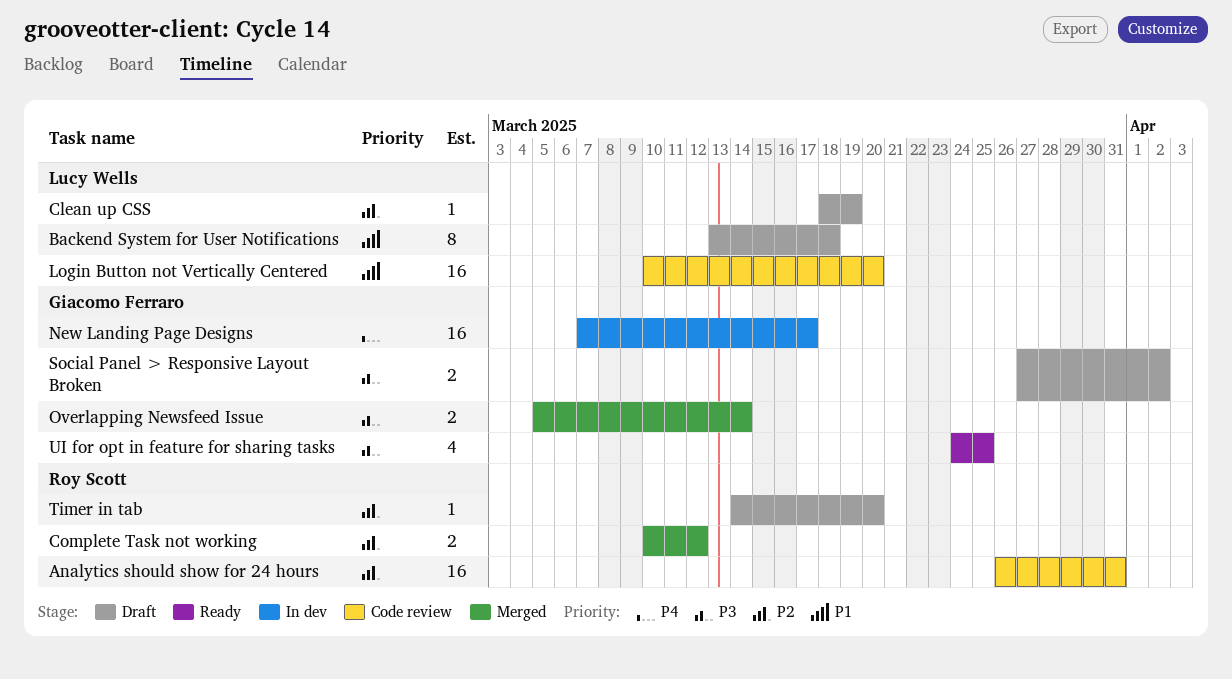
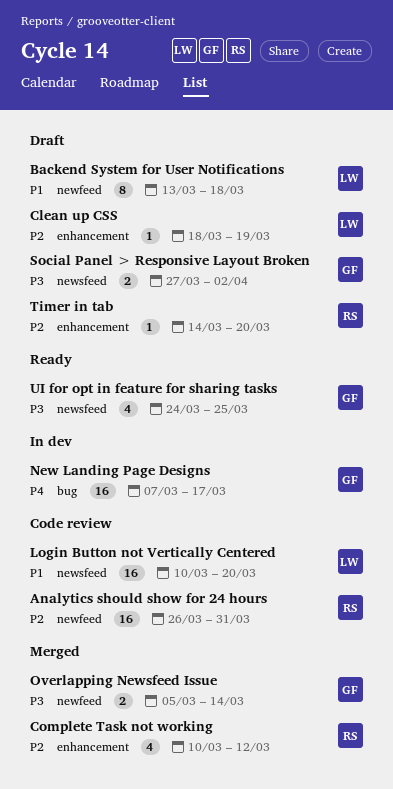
Complete Task not working, estimate: 2 -> 4

